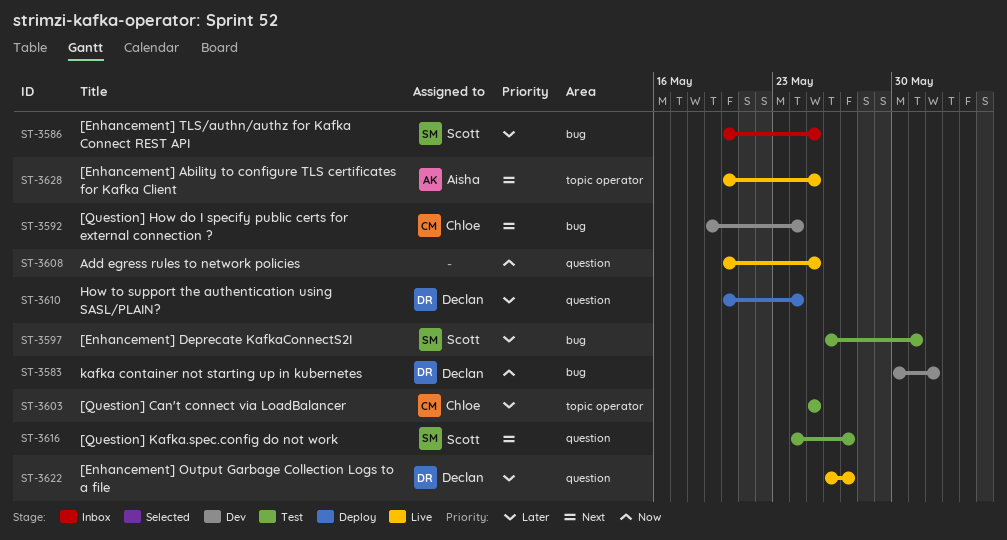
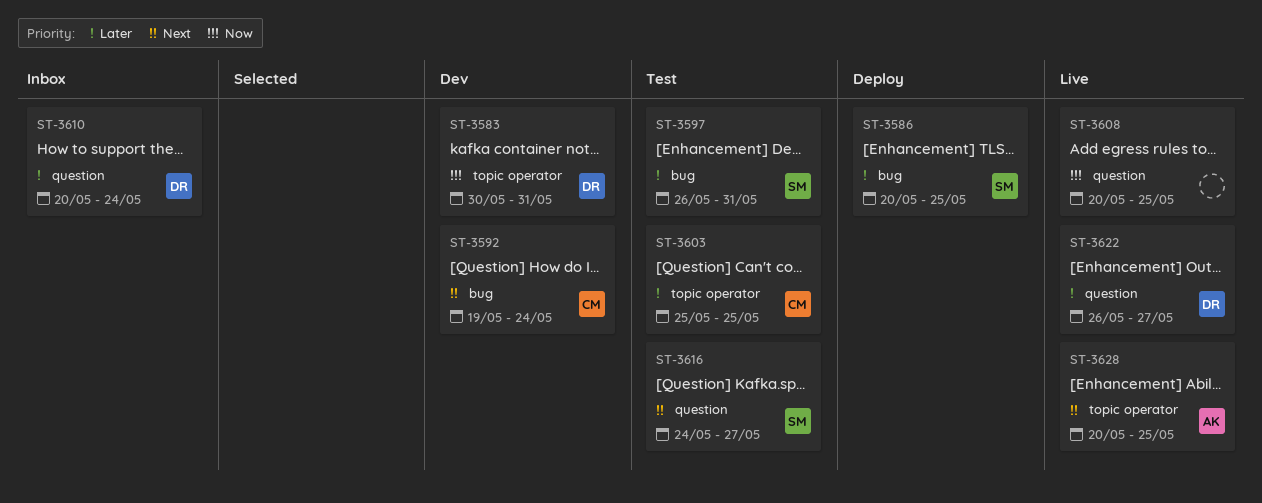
ST-3583, label: bug -> topic operator
ST-3583, due: Jun 1 -> May 31
ST-3586, status: Inbox -> Deploy
ST-3610, status: Deploy -> Inbox

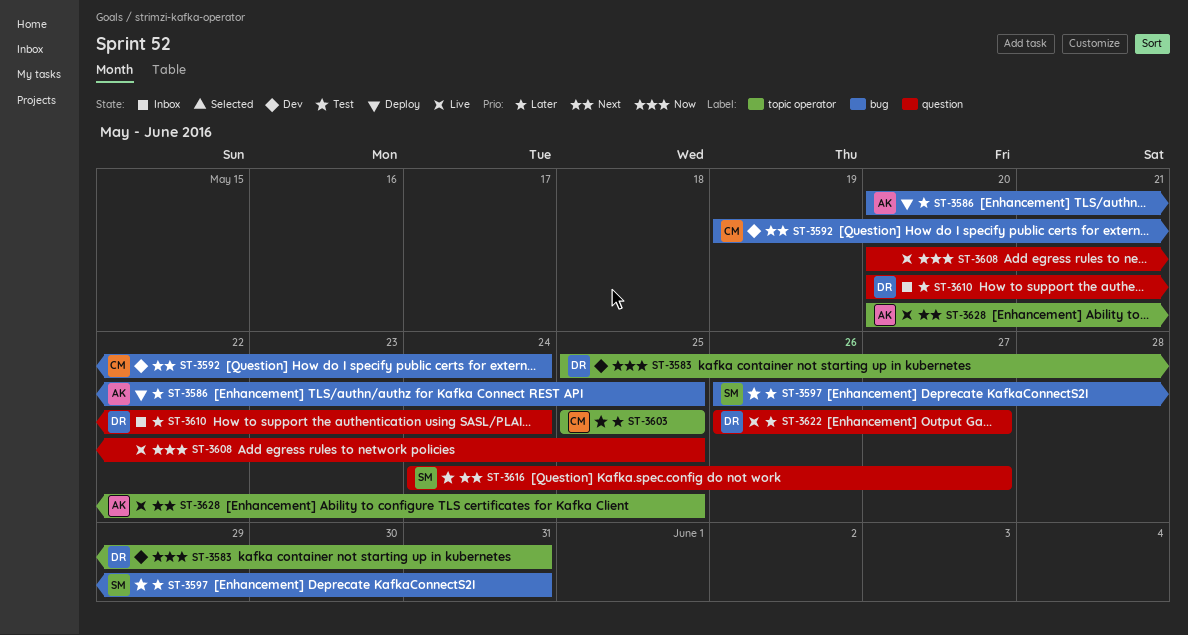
ST-3583, start: May 30 -> May 25
ST-3586, owner: SM -> AK

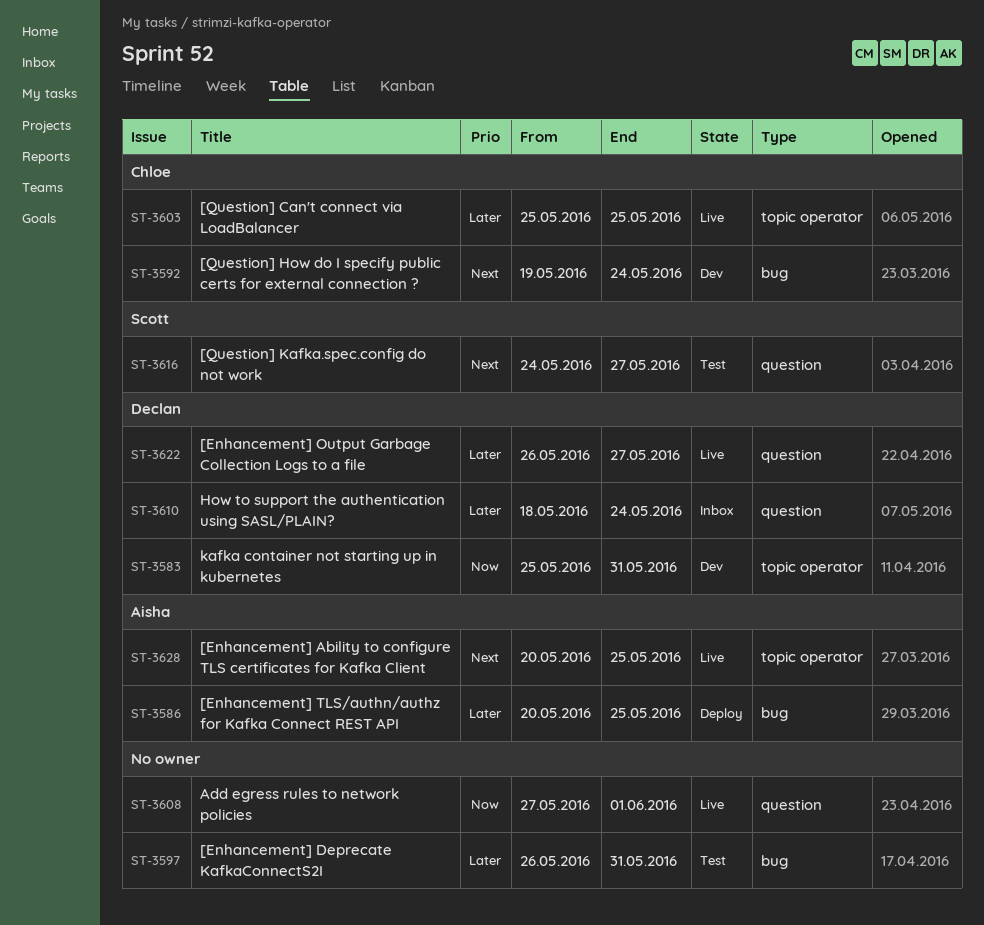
ST-3597, owner: Scott -> none
ST-3603, status: Test -> Live
ST-3608, start: May 20 -> May 27
ST-3608, due: May 25 -> Jun 1
ST-3610, start: May 20 -> May 18

